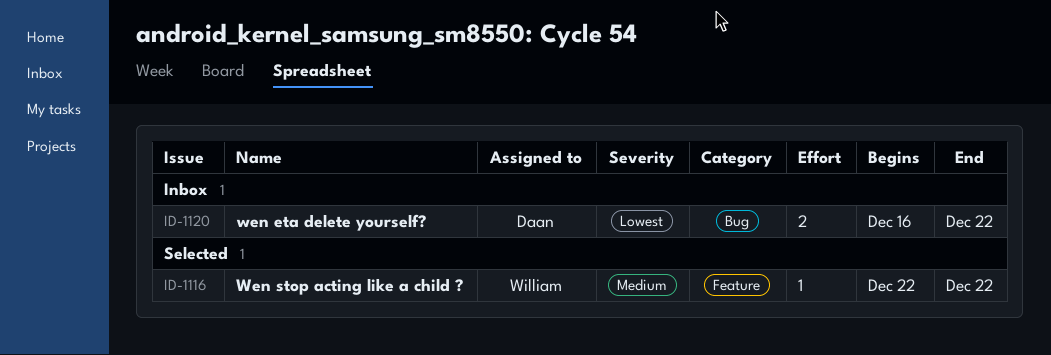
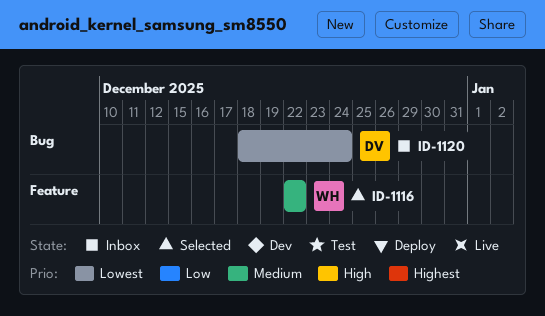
ID-1120, start: Dec 16 -> Dec 18
ID-1120, due: Dec 22 -> Dec 24

